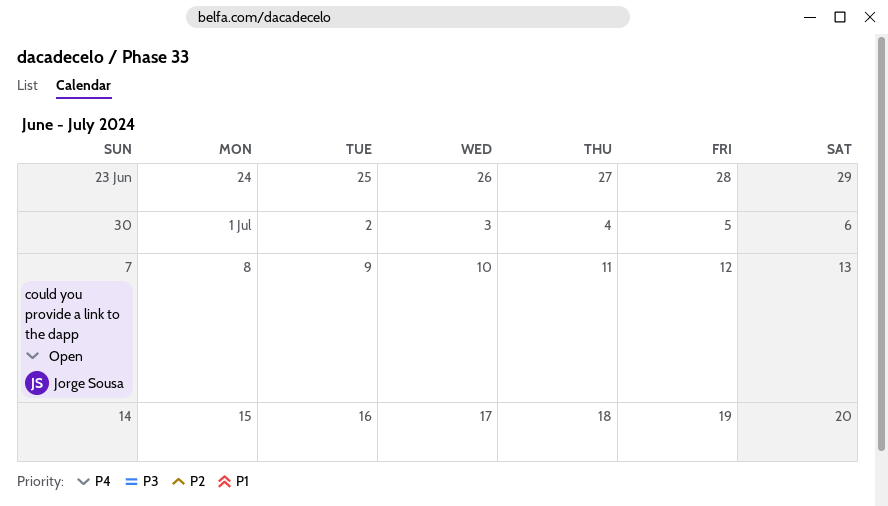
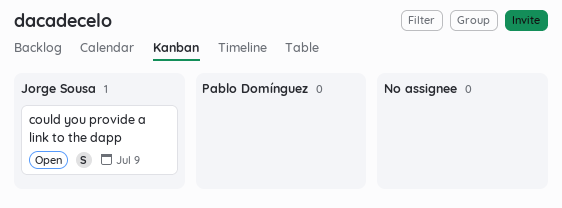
could you provide a link to the dapp, due: Jul 7 -> Jul 9

